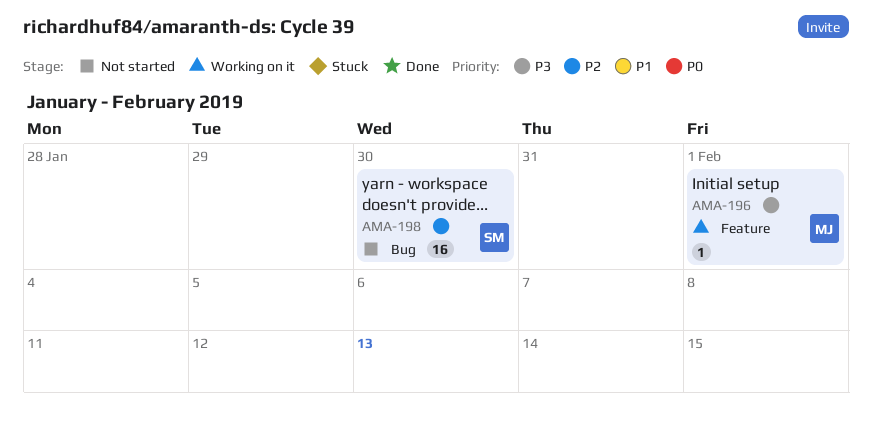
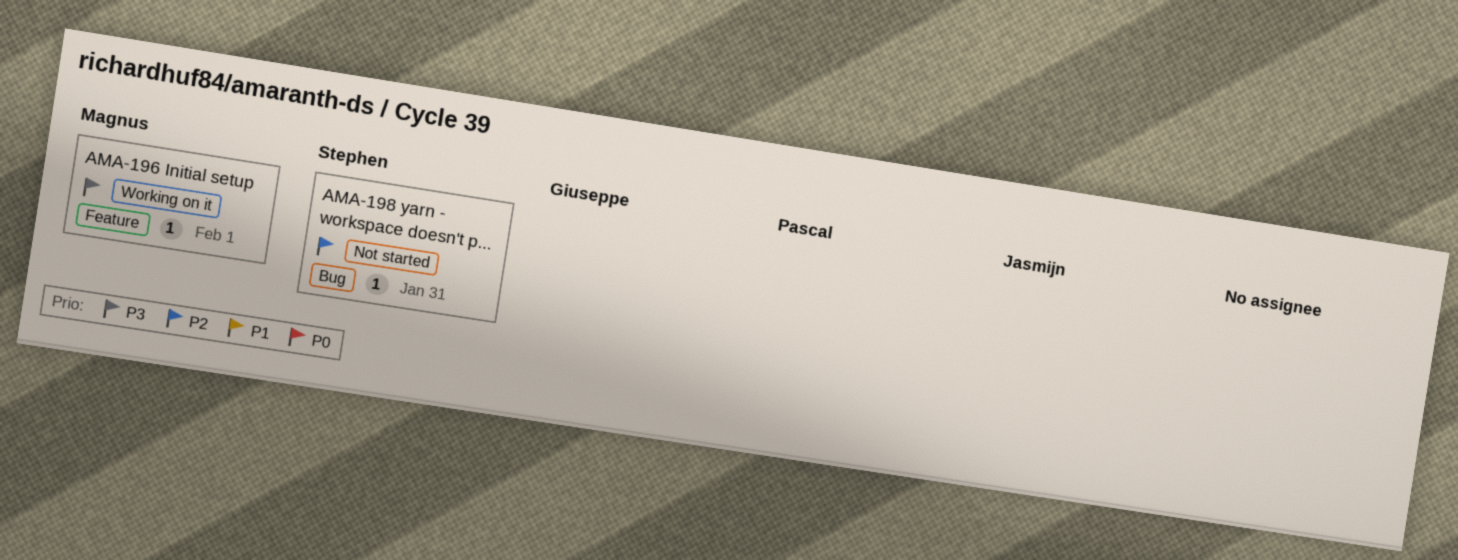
AMA-198, estimate: 16 -> 1
AMA-198, due: Jan 30 -> Jan 31

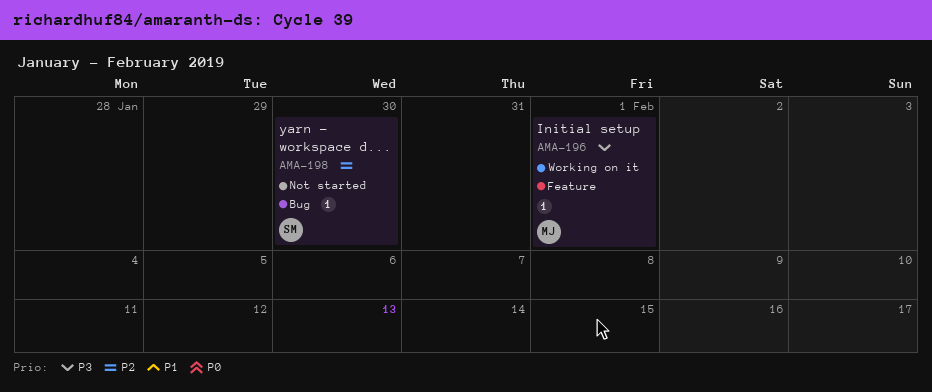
AMA-198, due: Jan 31 -> Jan 30

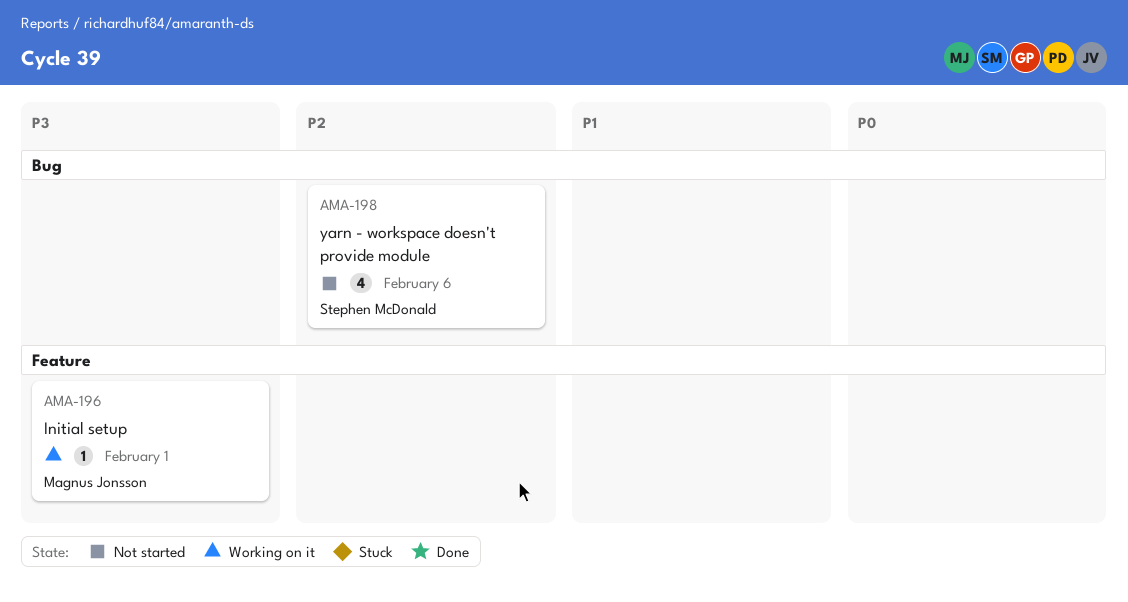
AMA-198, estimate: 1 -> 4
AMA-198, due: Jan 30 -> Feb 6

